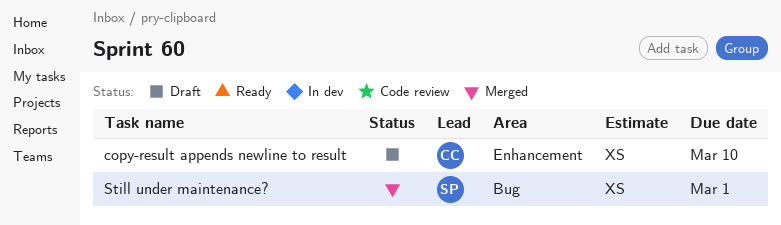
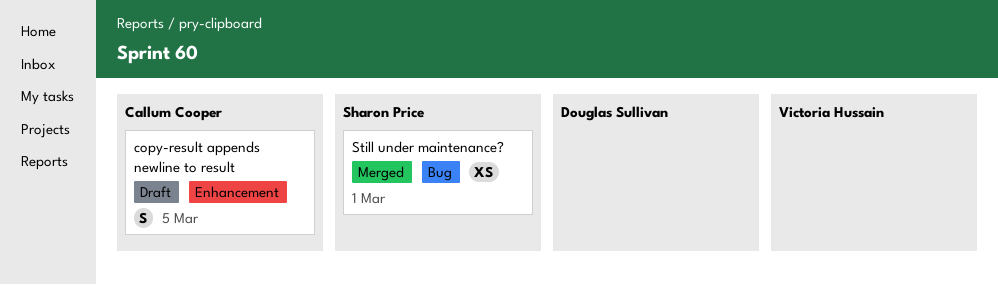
copy-result appends newline to result, estimate: XS -> S
copy-result appends newline to result, due: Mar 10 -> Mar 5

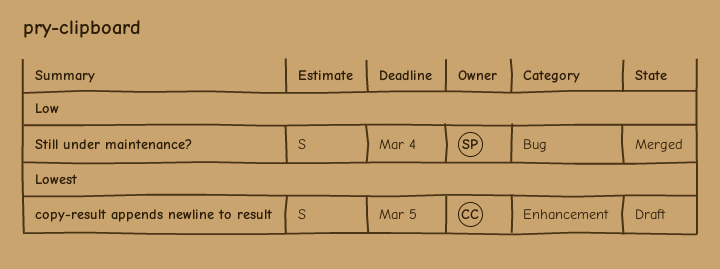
Still under maintenance?, estimate: XS -> S
Still under maintenance?, due: Mar 1 -> Mar 4

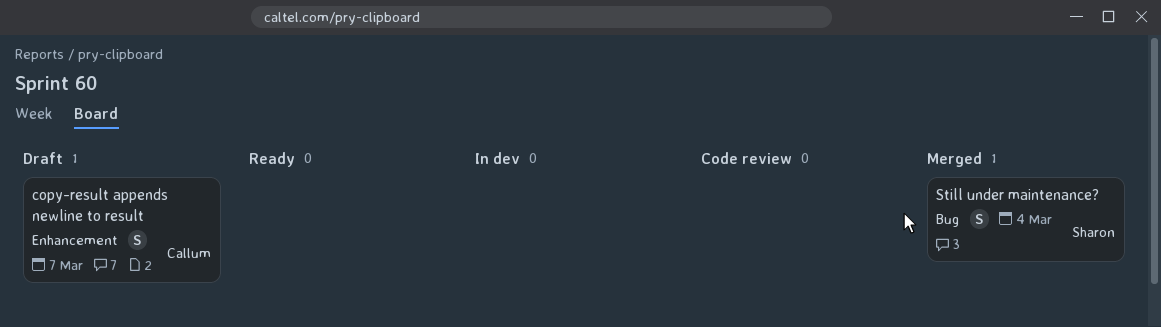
copy-result appends newline to result, due: Mar 5 -> Mar 7

